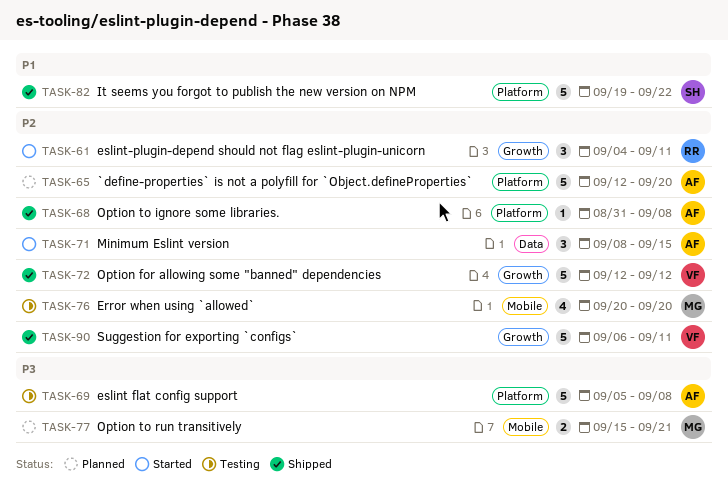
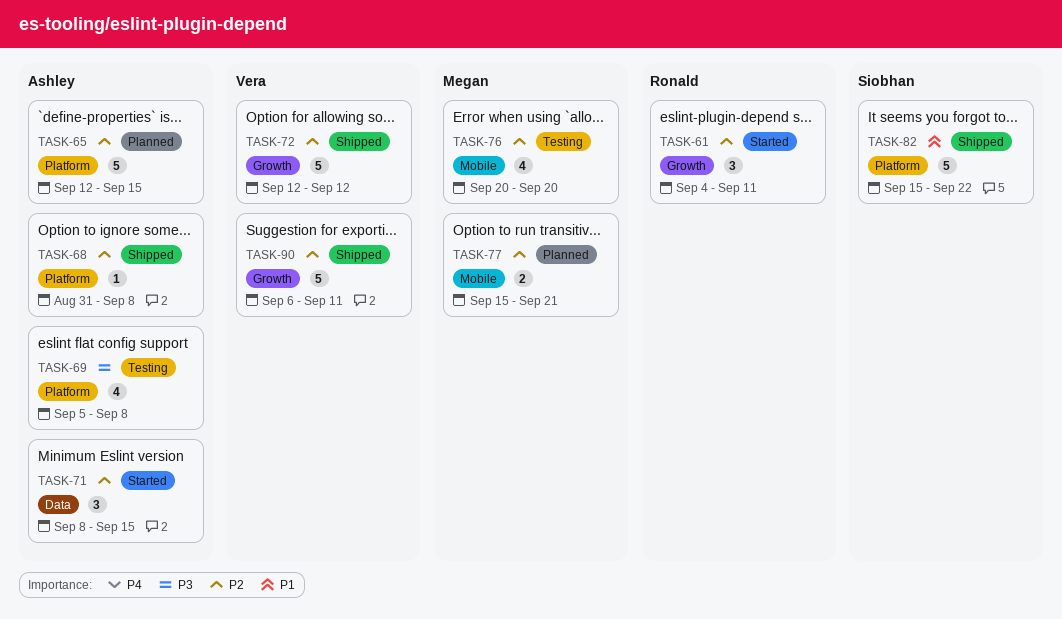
TASK-65, due: Sep 20 -> Sep 15
TASK-69, estimate: 5 -> 4
TASK-77, priority: P3 -> P2
TASK-82, start: Sep 19 -> Sep 15

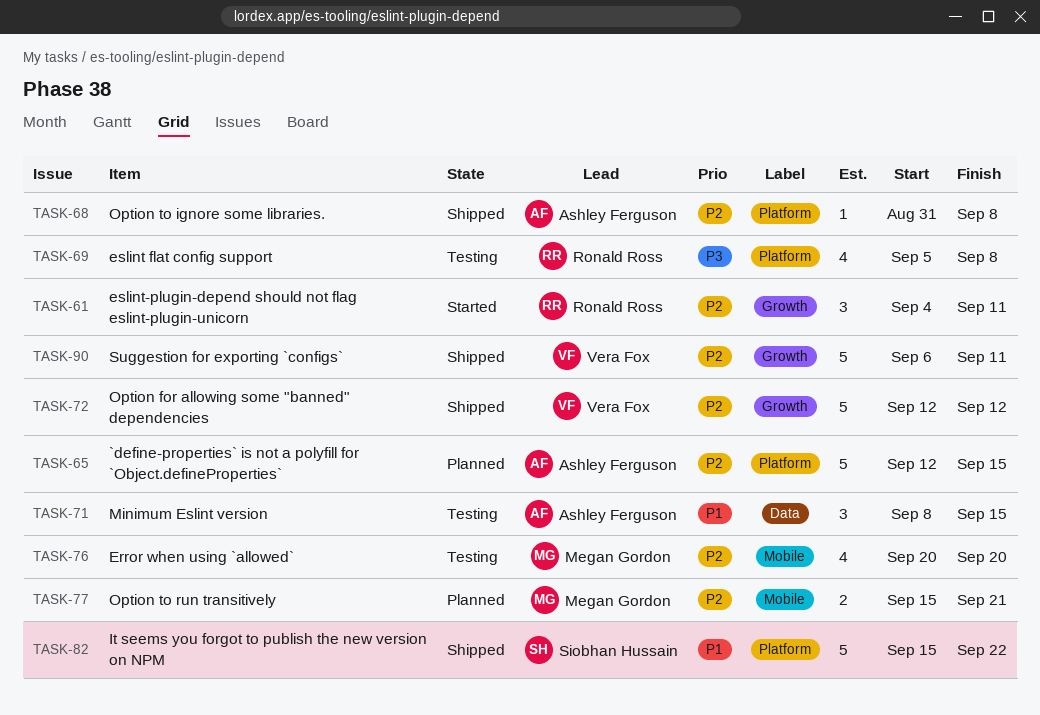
TASK-69, owner: Ashley Ferguson -> Ronald Ross
TASK-71, status: Started -> Testing
TASK-71, priority: P2 -> P1

